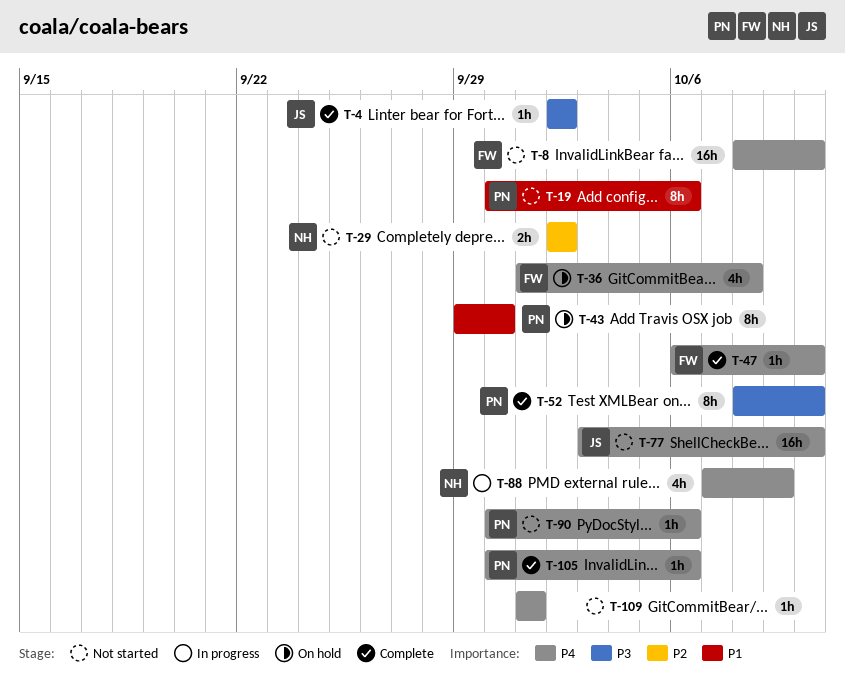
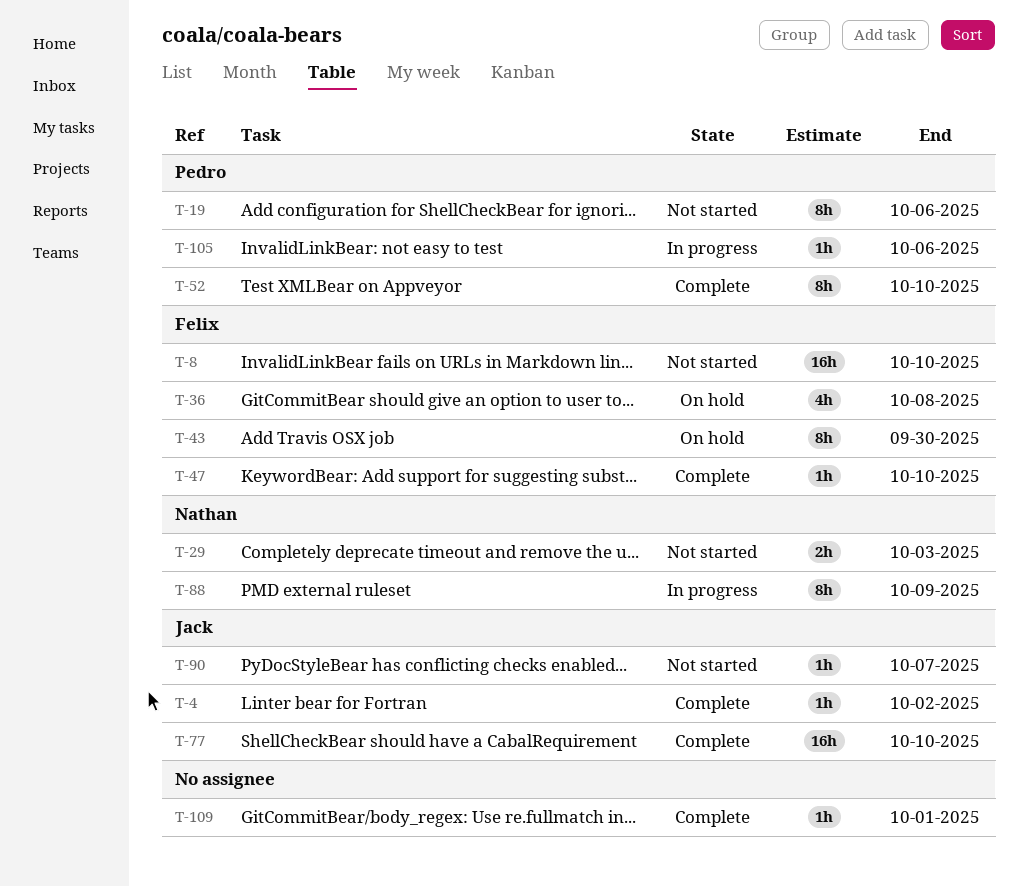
T-29, due: Oct 2 -> Oct 3
T-43, owner: Pedro -> Felix
T-77, status: Not started -> Complete
T-88, estimate: 4h -> 8h
T-90, owner: Pedro -> Jack
T-90, due: Oct 6 -> Oct 7
T-105, status: Complete -> In progress
T-109, status: Not started -> Complete

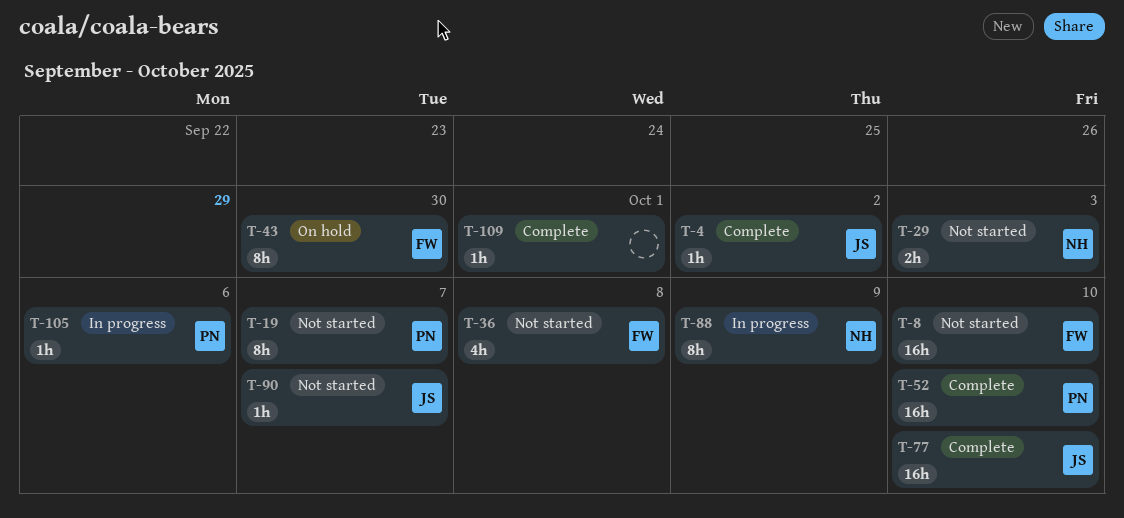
T-19, due: Oct 6 -> Oct 7
T-36, status: On hold -> Not started
T-47: present -> none
T-52, estimate: 8h -> 16h

